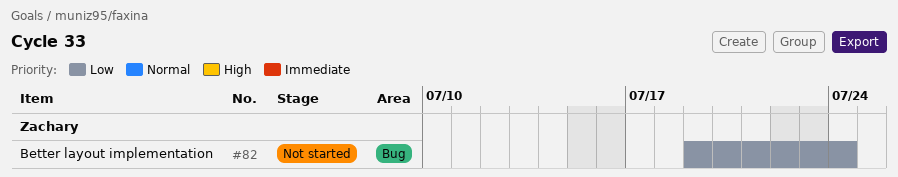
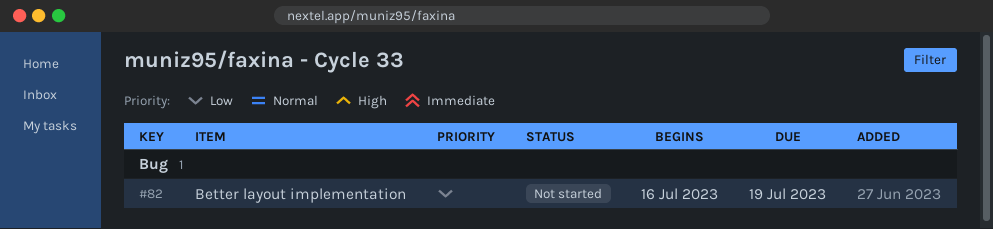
#82, start: Jul 19 -> Jul 16
#82, due: Jul 24 -> Jul 19

